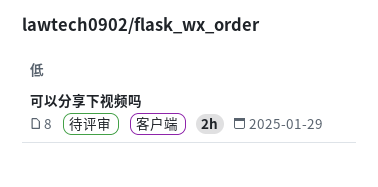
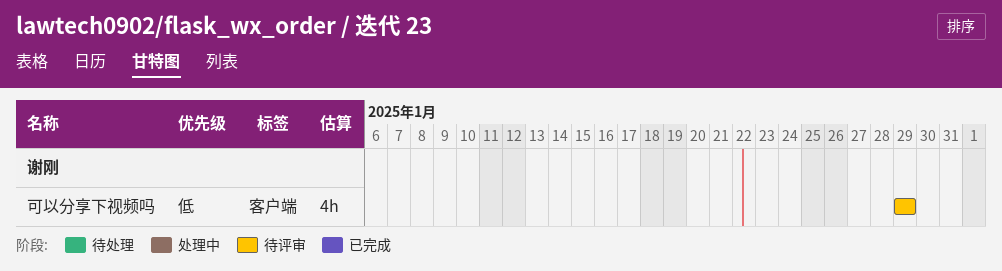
可以分享下视频吗, estimate: 2h -> 4h

